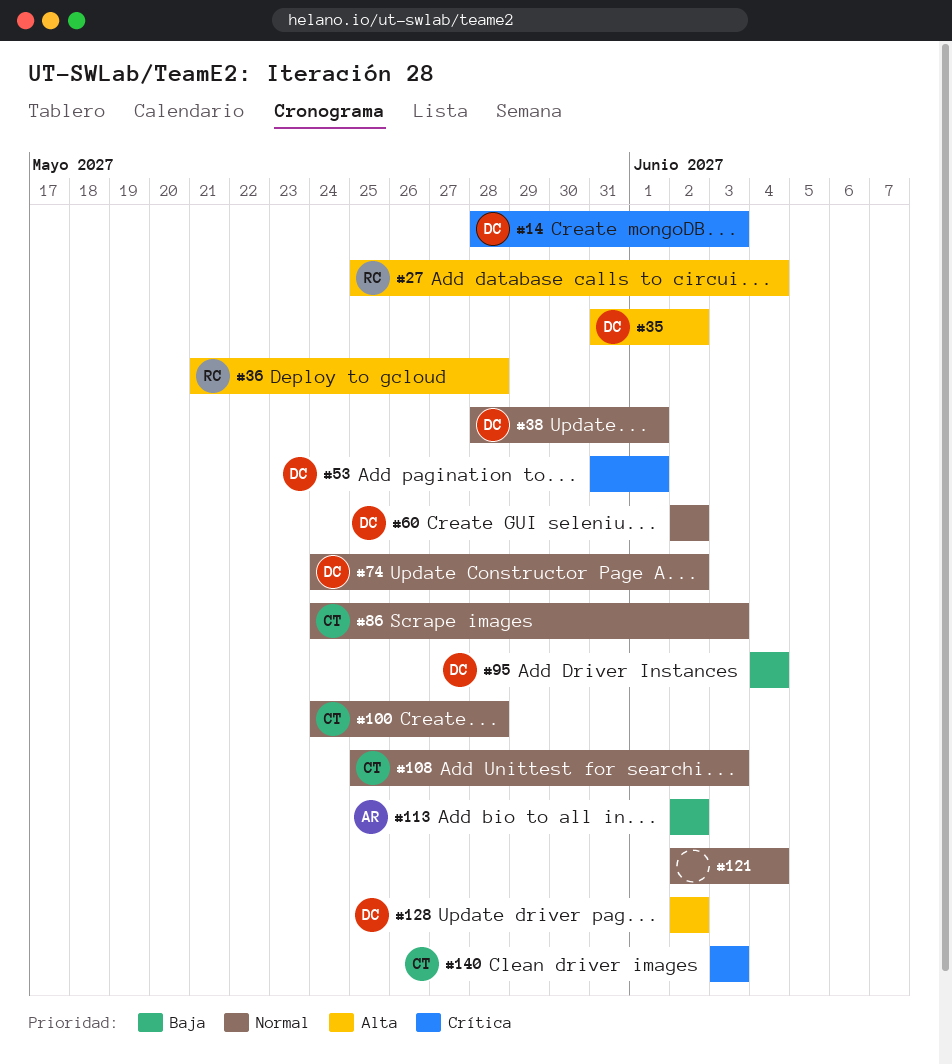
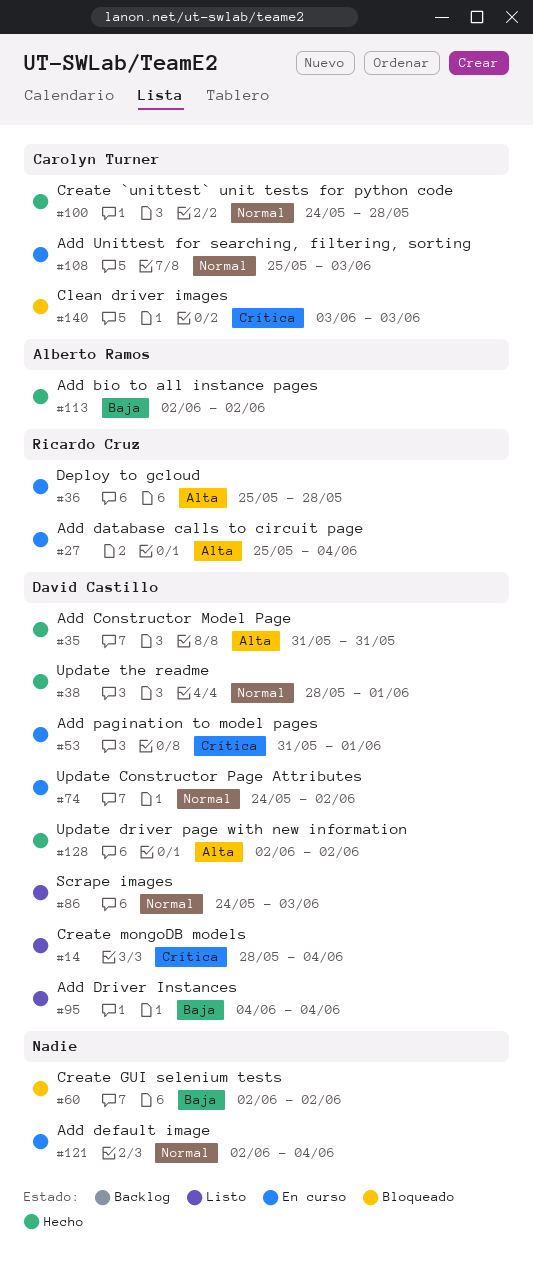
#14, due: Jun 3 -> Jun 4
#35, due: Jun 2 -> May 31
#36, start: May 21 -> May 25
#60, owner: David Castillo -> none
#60, priority: Normal -> Baja
#86, owner: Carolyn Turner -> David Castillo

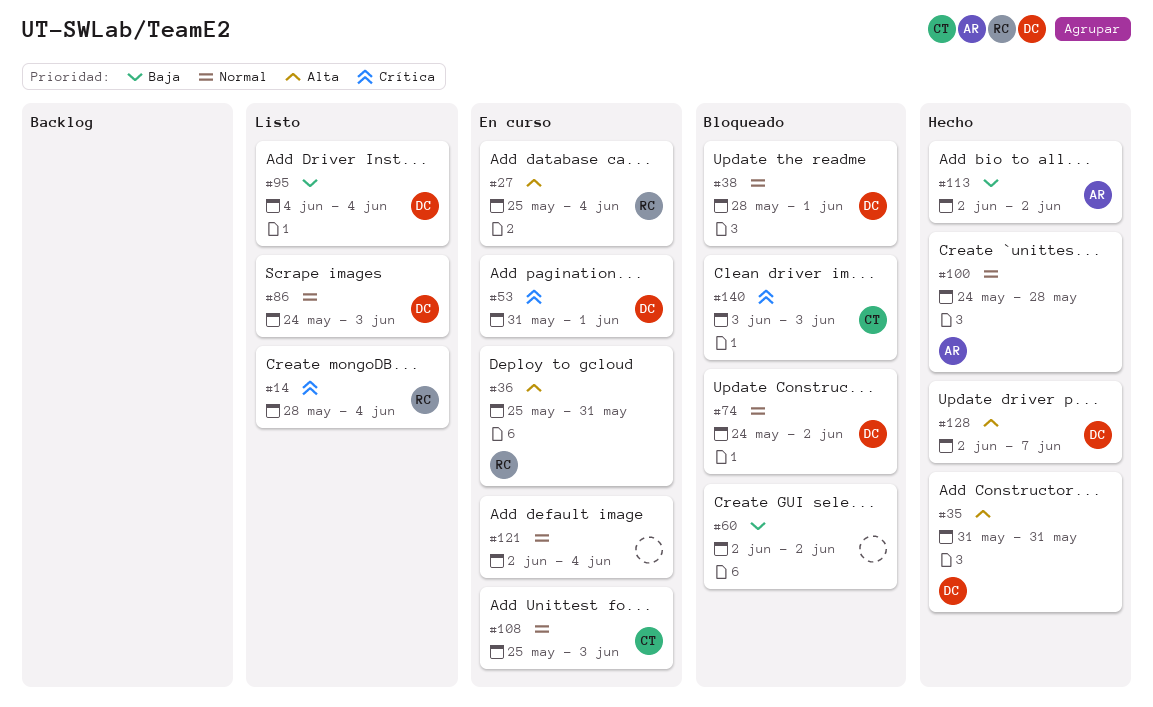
#14, owner: David Castillo -> Ricardo Cruz
#36, due: May 28 -> May 31
#38, status: Hecho -> Bloqueado
#74, status: En curso -> Bloqueado
#100, owner: Carolyn Turner -> Alberto Ramos
#128, due: Jun 2 -> Jun 7

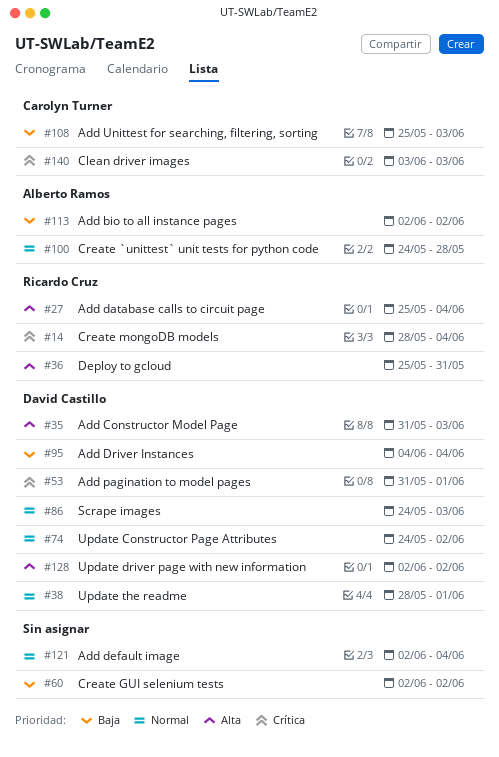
#35, due: May 31 -> Jun 3
#108, priority: Normal -> Baja
#128, due: Jun 7 -> Jun 2

